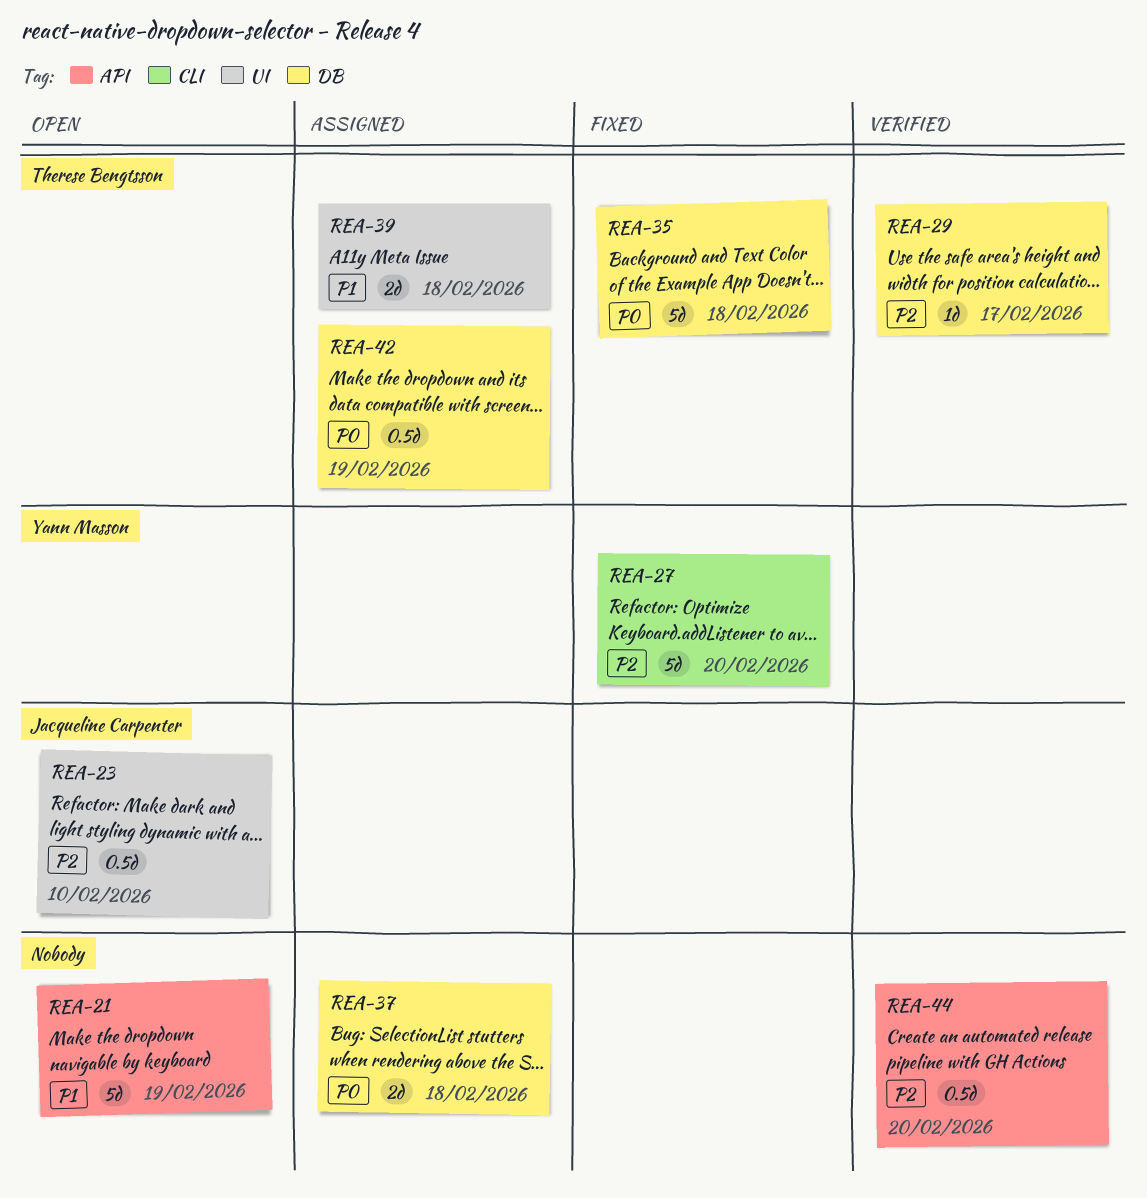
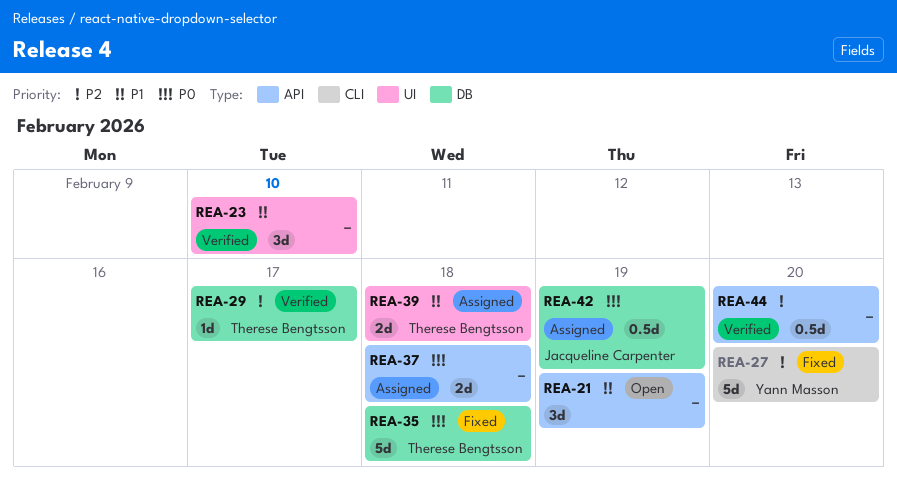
REA-21, estimate: 5d -> 3d
REA-23, status: Open -> Verified
REA-23, owner: Jacqueline Carpenter -> none
REA-23, priority: P2 -> P1
REA-23, estimate: 0.5d -> 3d
REA-37, label: DB -> API
REA-42, owner: Therese Bengtsson -> Jacqueline Carpenter

